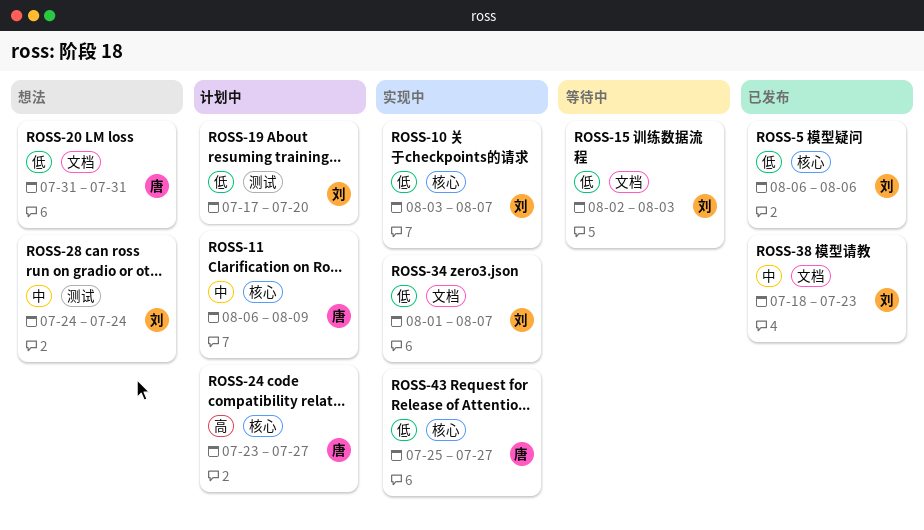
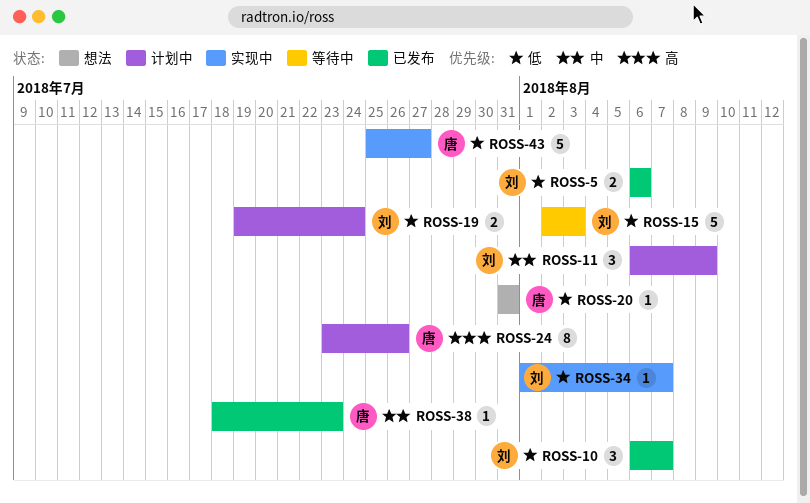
ROSS-10, status: 实现中 -> 已发布
ROSS-10, start: Aug 3 -> Aug 6
ROSS-11, owner: 唐 -> 刘
ROSS-19, start: Jul 17 -> Jul 19
ROSS-19, due: Jul 20 -> Jul 24
ROSS-24, due: Jul 27 -> Jul 26
ROSS-28: present -> none
ROSS-38, owner: 刘 -> 唐

